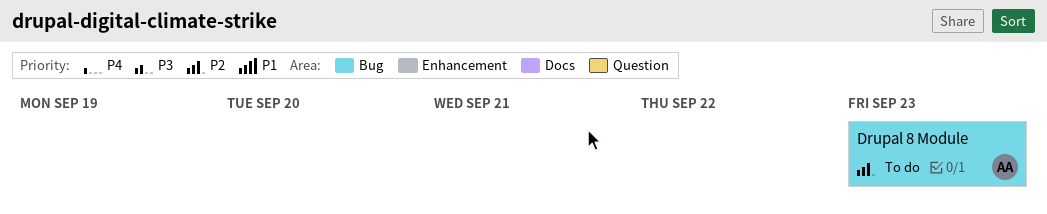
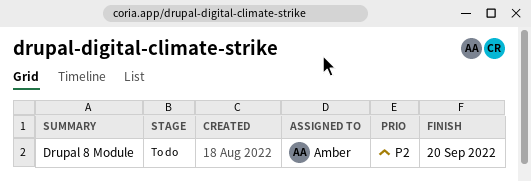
Drupal 8 Module, due: Sep 23 -> Sep 20

